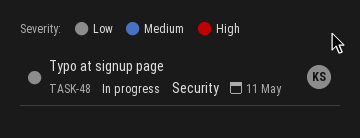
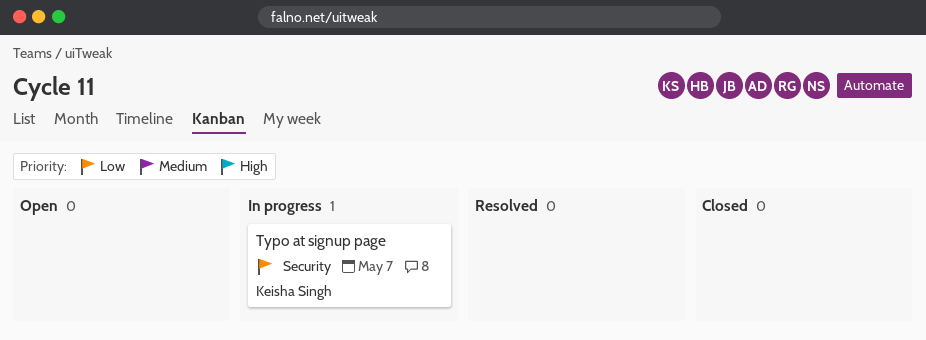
Typo at signup page, due: May 11 -> May 7

